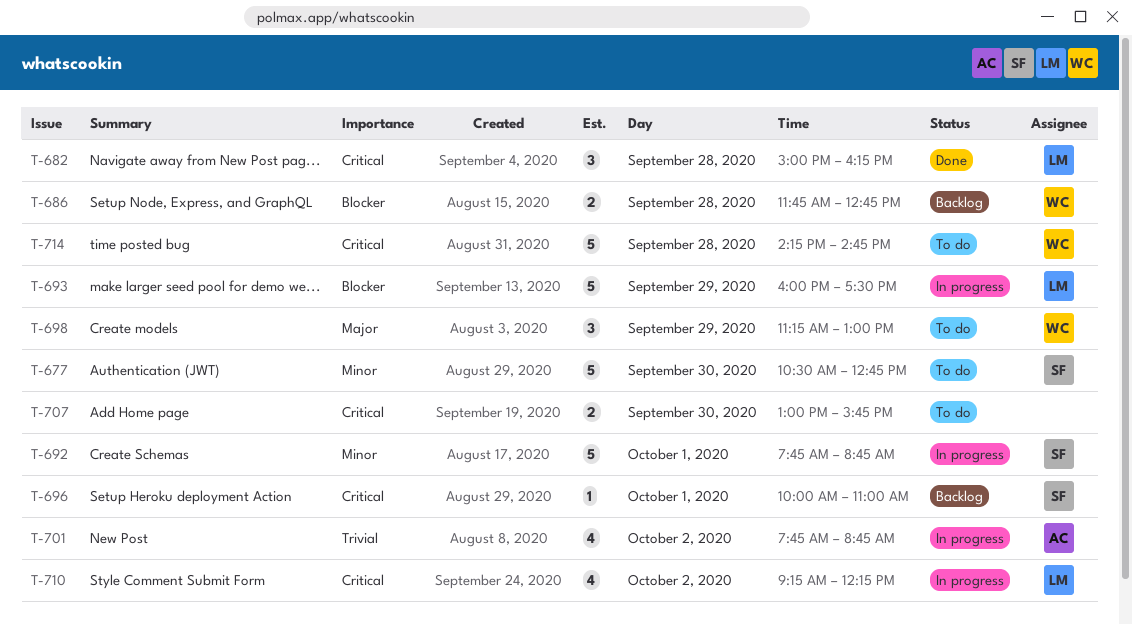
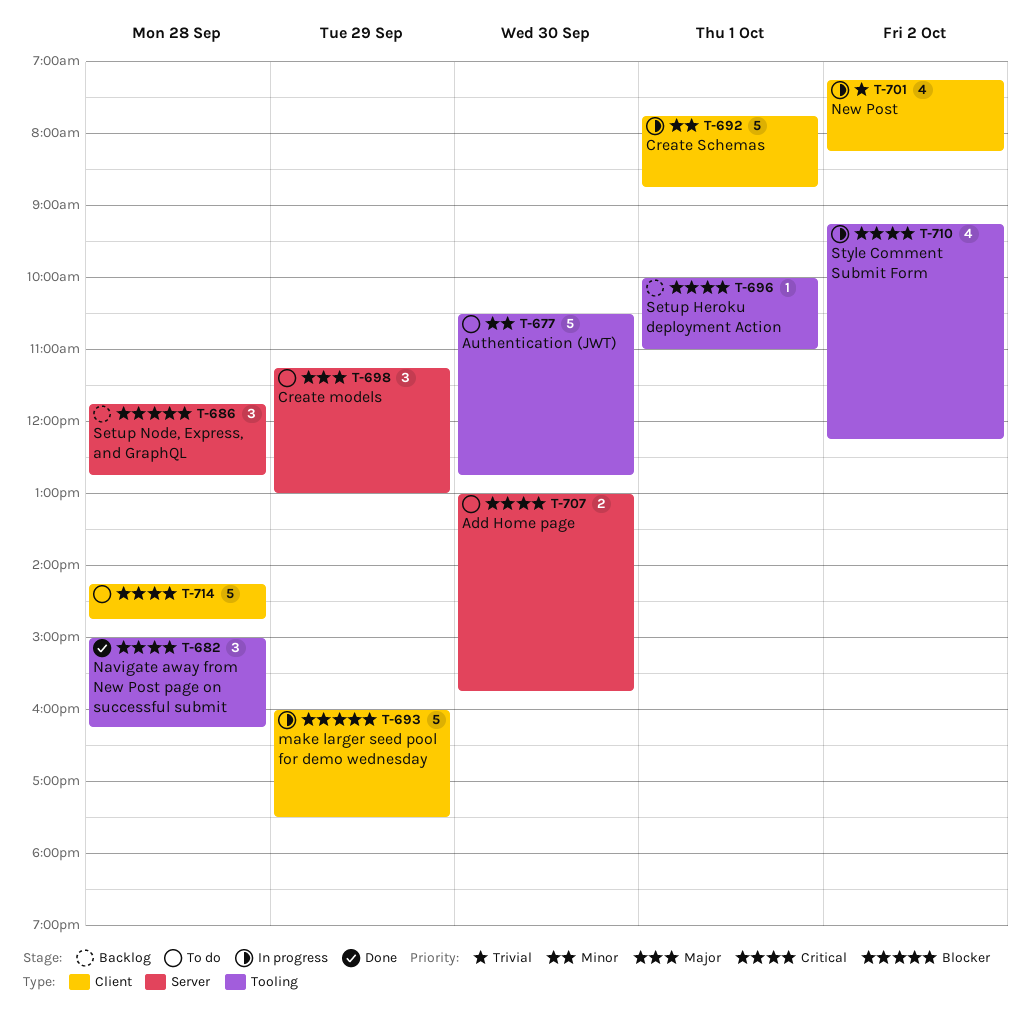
T-686, estimate: 2 -> 3
T-701, begins: 07:45 -> 07:15
T-701, ends: 08:45 -> 08:15

